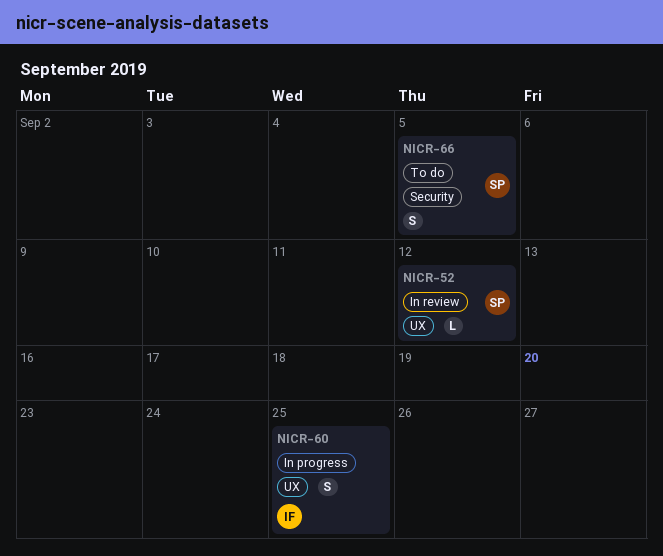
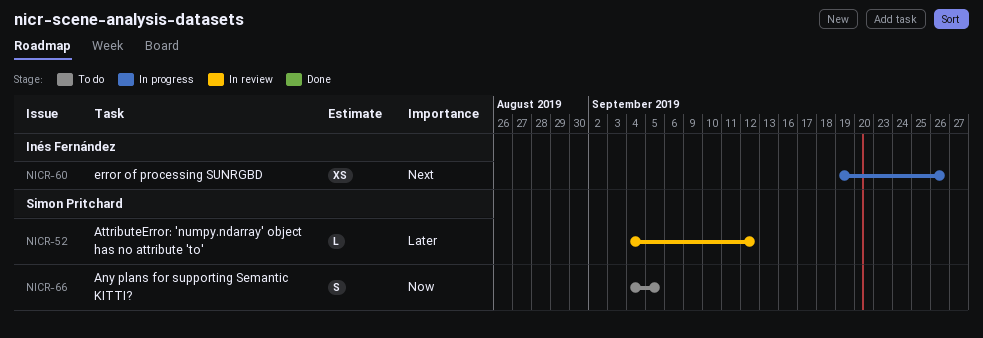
NICR-60, estimate: S -> XS
NICR-60, due: Sep 25 -> Sep 26

